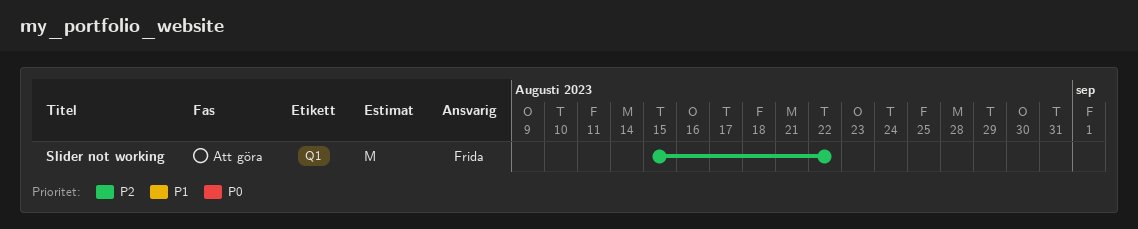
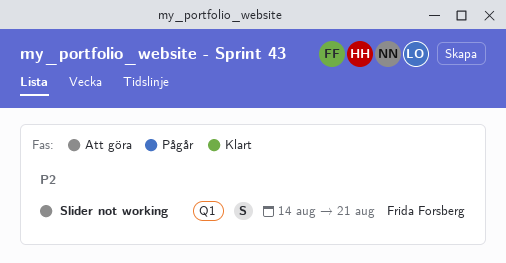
Slider not working, estimate: M -> S
Slider not working, start: Aug 15 -> Aug 14
Slider not working, due: Aug 22 -> Aug 21

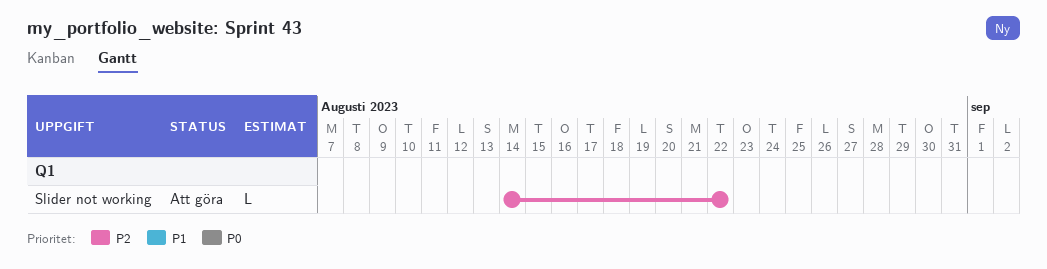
Slider not working, estimate: S -> L
Slider not working, due: Aug 21 -> Aug 22

